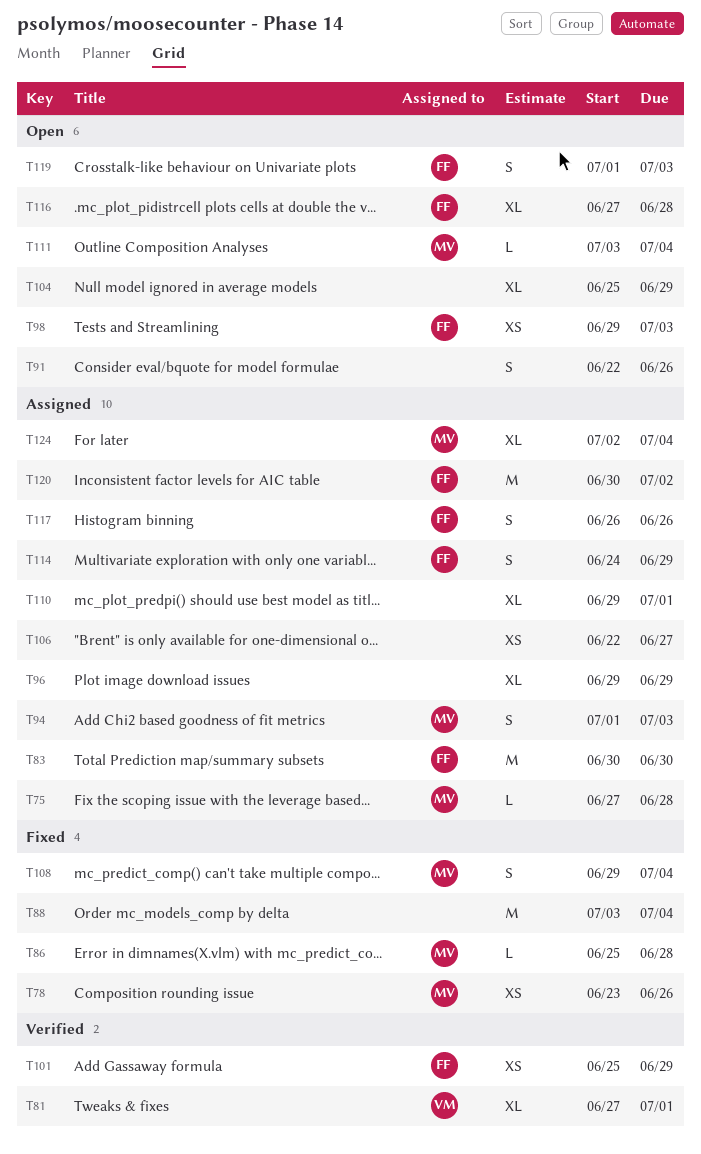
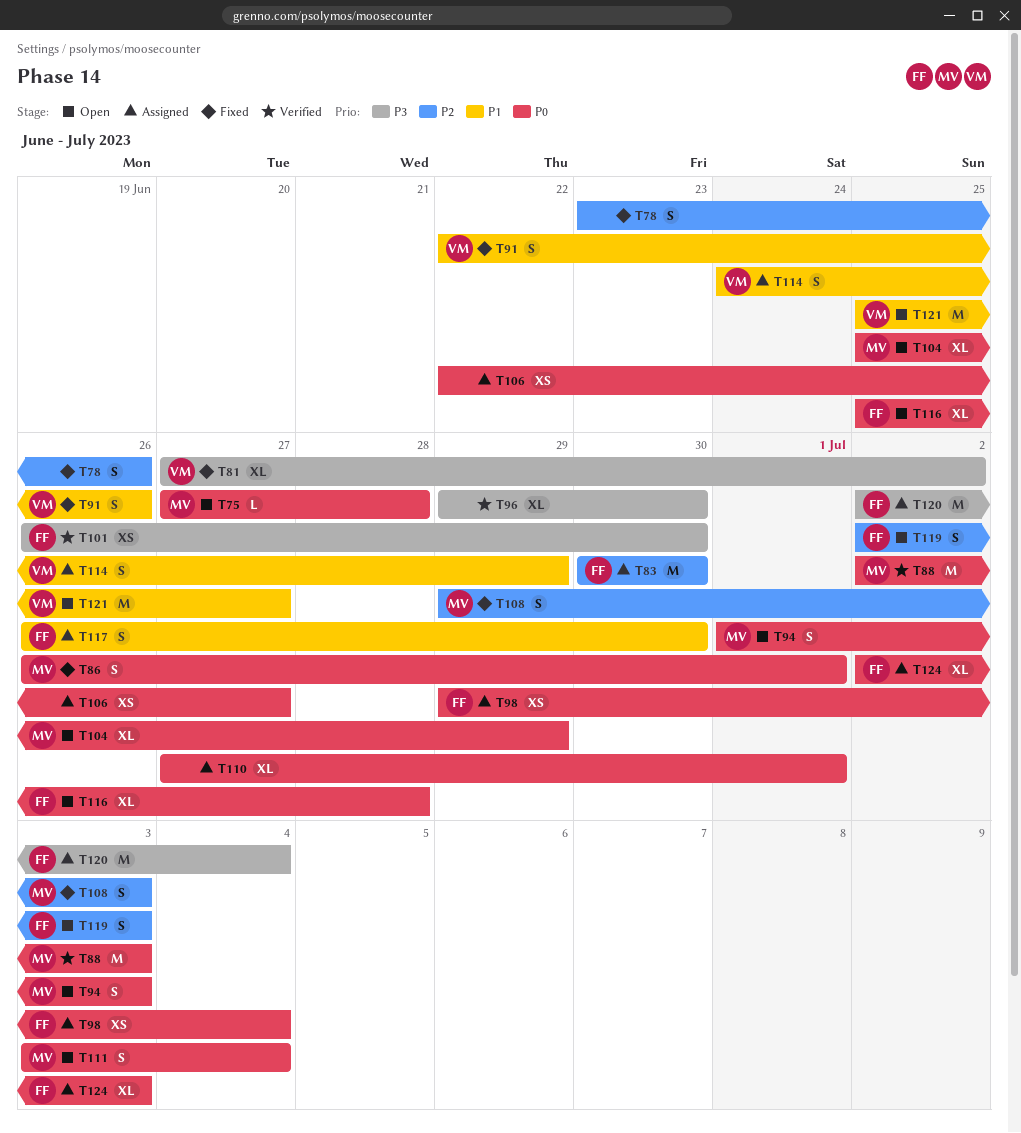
T75, status: Assigned -> Open
T78, owner: MV -> none
T78, estimate: XS -> S
T81, status: Verified -> Fixed
T81, due: Jul 1 -> Jul 2
T86, estimate: L -> S
T86, start: Jun 25 -> Jun 26
T86, due: Jun 28 -> Jul 1
T88, status: Fixed -> Verified
T88, owner: none -> MV
T88, start: Jul 3 -> Jul 2
T88, due: Jul 4 -> Jul 3
T91, status: Open -> Fixed
T91, owner: none -> VM
T94, status: Assigned -> Open
T96, status: Assigned -> Verified
T96, due: Jun 29 -> Jun 30
T98, status: Open -> Assigned
T98, due: Jul 3 -> Jul 4
T101, start: Jun 25 -> Jun 26
T101, due: Jun 29 -> Jun 30
T104, owner: none -> MV
T108, due: Jul 4 -> Jul 3
T110, start: Jun 29 -> Jun 27
T111, estimate: L -> S
T114, owner: FF -> VM
T116, start: Jun 27 -> Jun 25
T117, due: Jun 26 -> Jun 30
T119, start: Jul 1 -> Jul 2
T120, start: Jun 30 -> Jul 2
T120, due: Jul 2 -> Jul 4
T121: none -> present
T124, owner: MV -> FF
T124, due: Jul 4 -> Jul 3

